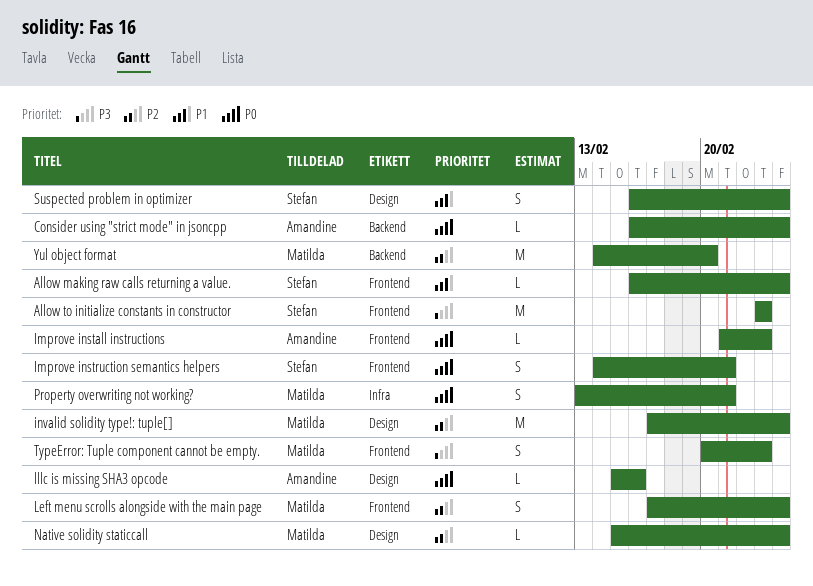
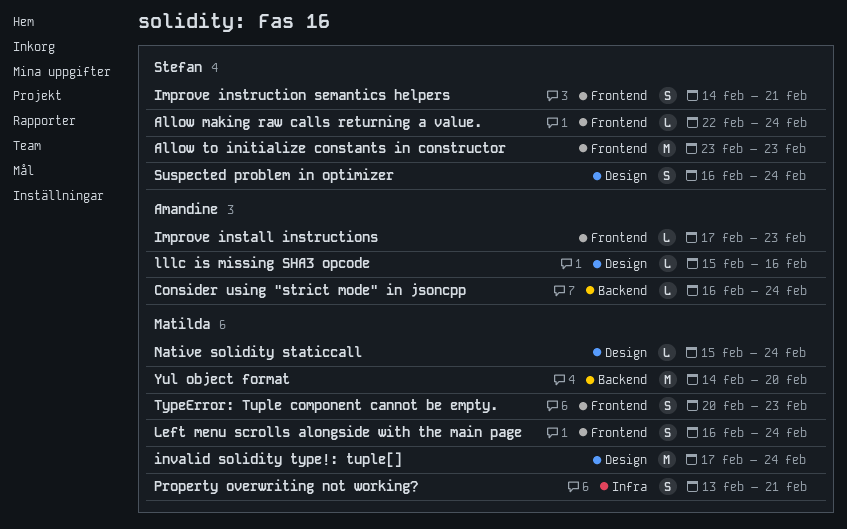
Allow making raw calls returning a value., start: Feb 16 -> Feb 22
Improve install instructions, start: Feb 21 -> Feb 17
Left menu scrolls alongside with the main page, start: Feb 17 -> Feb 16

